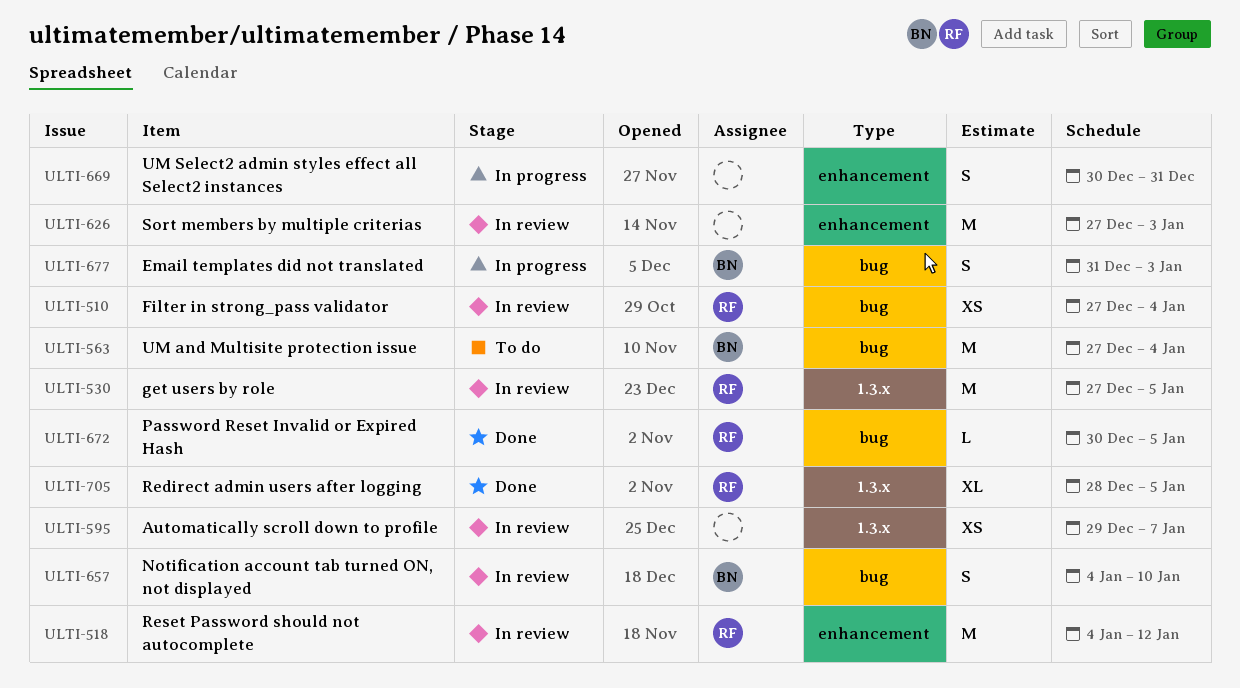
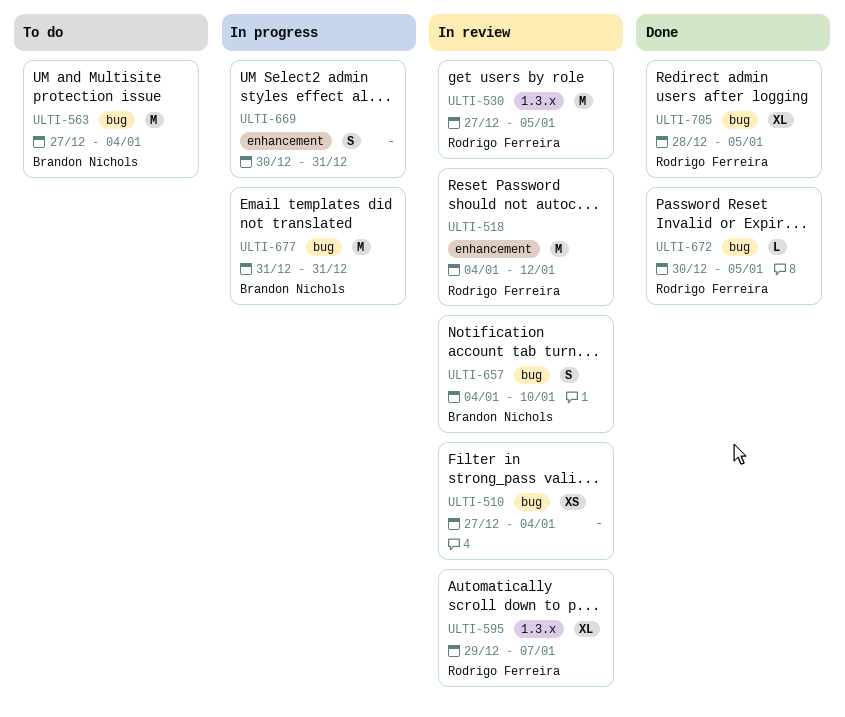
ULTI-510, owner: Rodrigo Ferreira -> none
ULTI-595, owner: none -> Rodrigo Ferreira
ULTI-595, estimate: XS -> XL
ULTI-626: present -> none
ULTI-677, estimate: S -> M
ULTI-677, due: Jan 3 -> Dec 31
ULTI-705, label: 1.3.x -> bug

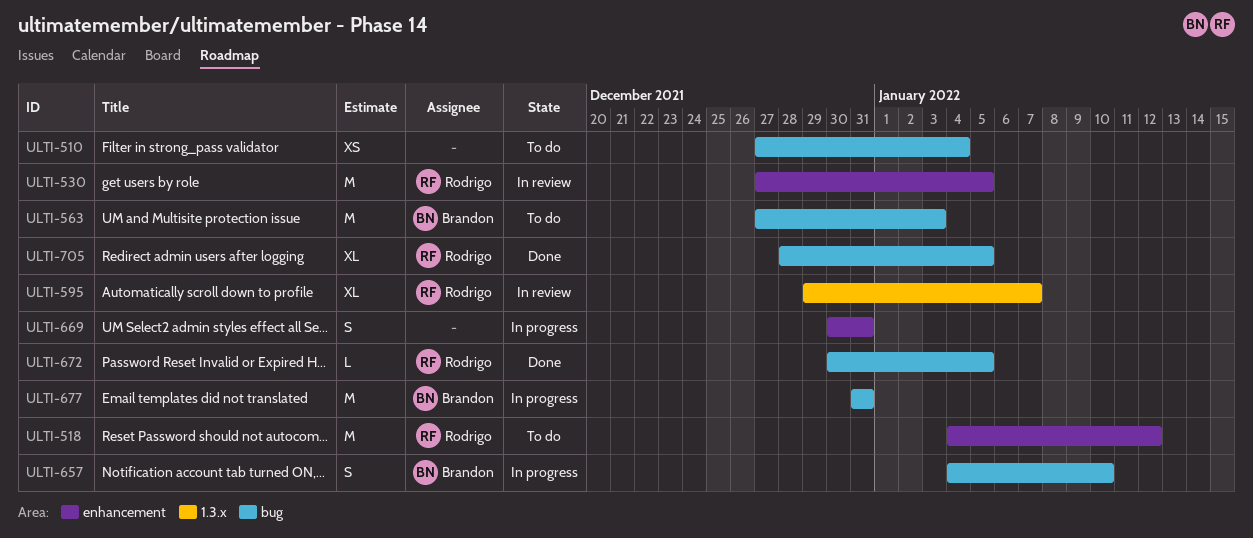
ULTI-510, status: In review -> To do
ULTI-518, status: In review -> To do
ULTI-530, label: 1.3.x -> enhancement
ULTI-563, due: Jan 4 -> Jan 3
ULTI-657, status: In review -> In progress

